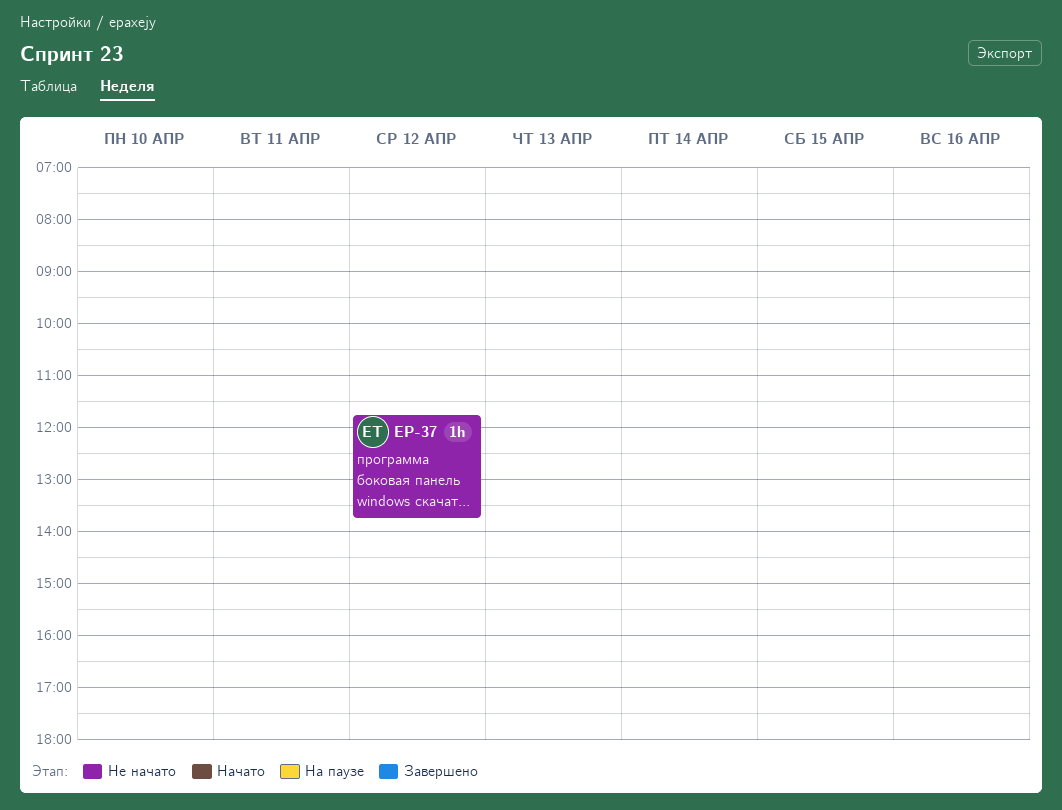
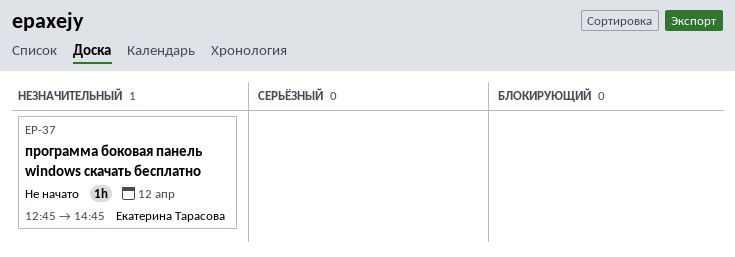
EP-37, begins: 11:45 -> 12:45
EP-37, ends: 13:45 -> 14:45

